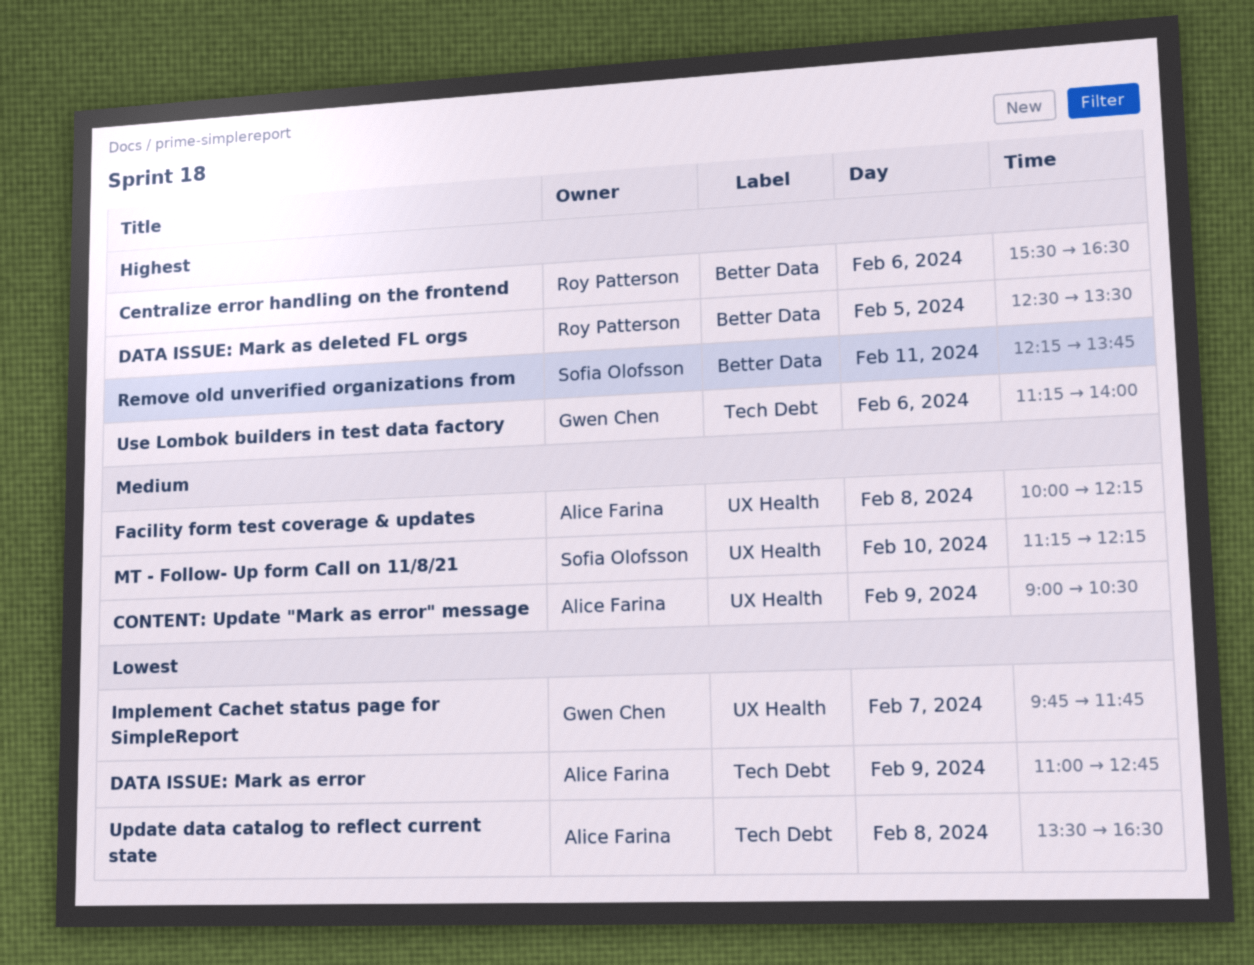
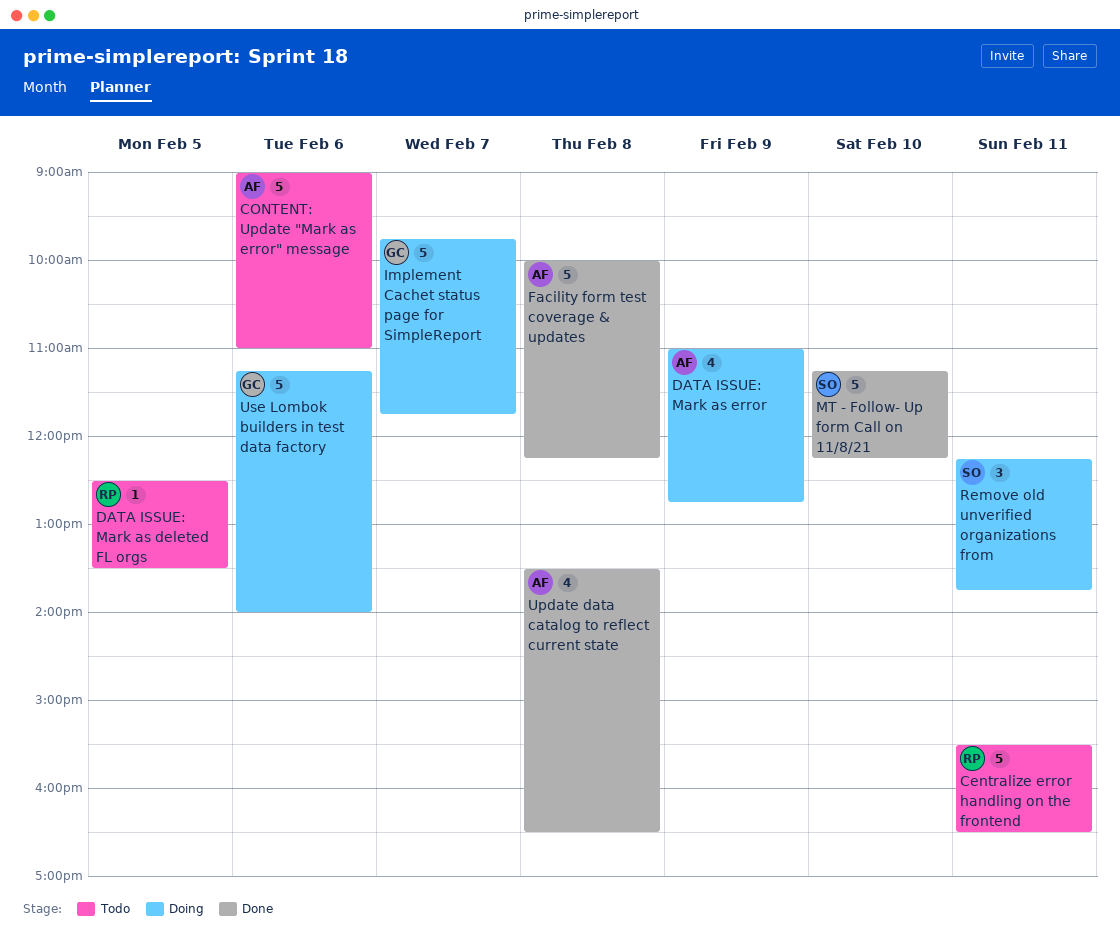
Centralize error handling on the frontend, day: Feb 6 -> Feb 11
CONTENT: Update "Mark as error" message, day: Feb 9 -> Feb 6
CONTENT: Update "Mark as error" message, ends: 10:30 -> 11:00

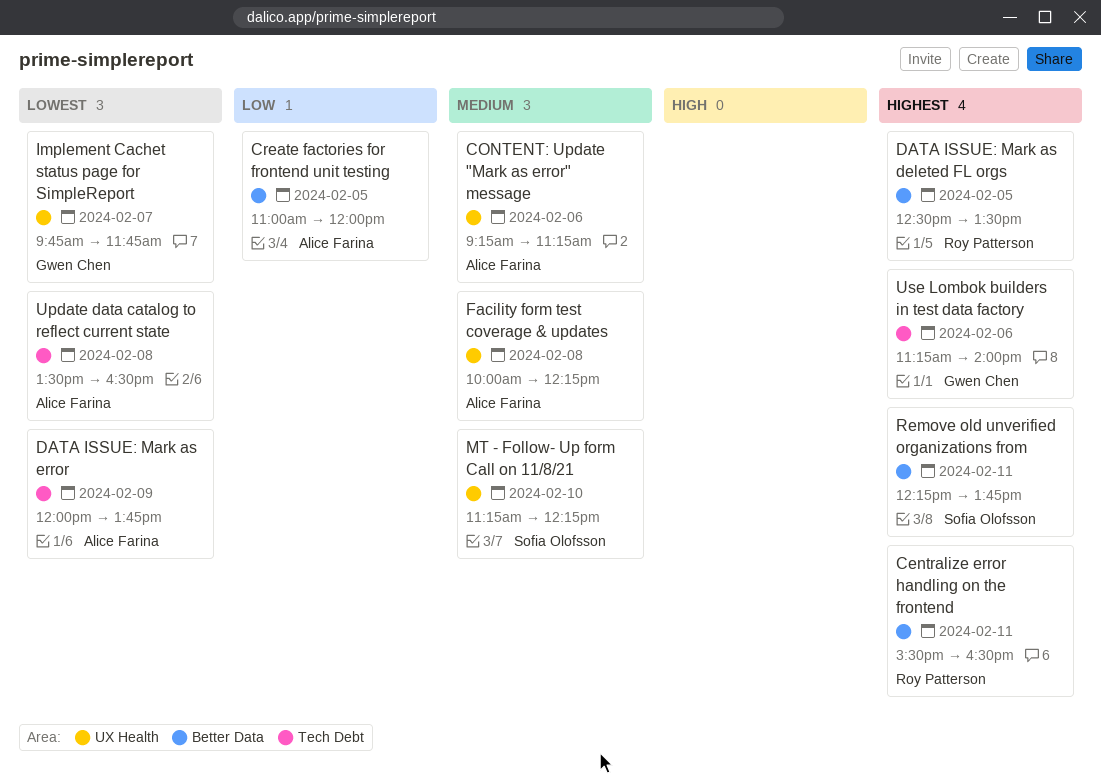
CONTENT: Update "Mark as error" message, begins: 09:00 -> 09:15
CONTENT: Update "Mark as error" message, ends: 11:00 -> 11:15
Create factories for frontend unit testing: none -> present
DATA ISSUE: Mark as error, begins: 11:00 -> 12:00
DATA ISSUE: Mark as error, ends: 12:45 -> 13:45

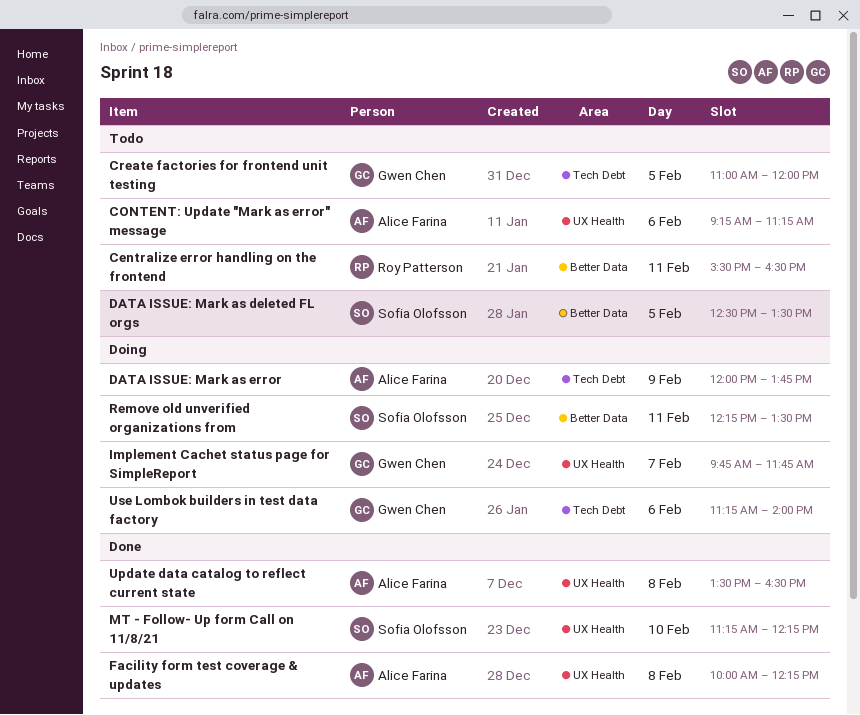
Create factories for frontend unit testing, owner: Alice Farina -> Gwen Chen
Create factories for frontend unit testing, label: Better Data -> Tech Debt
DATA ISSUE: Mark as deleted FL orgs, owner: Roy Patterson -> Sofia Olofsson
Remove old unverified organizations from, ends: 13:45 -> 13:30
Update data catalog to reflect current state, label: Tech Debt -> UX Health

